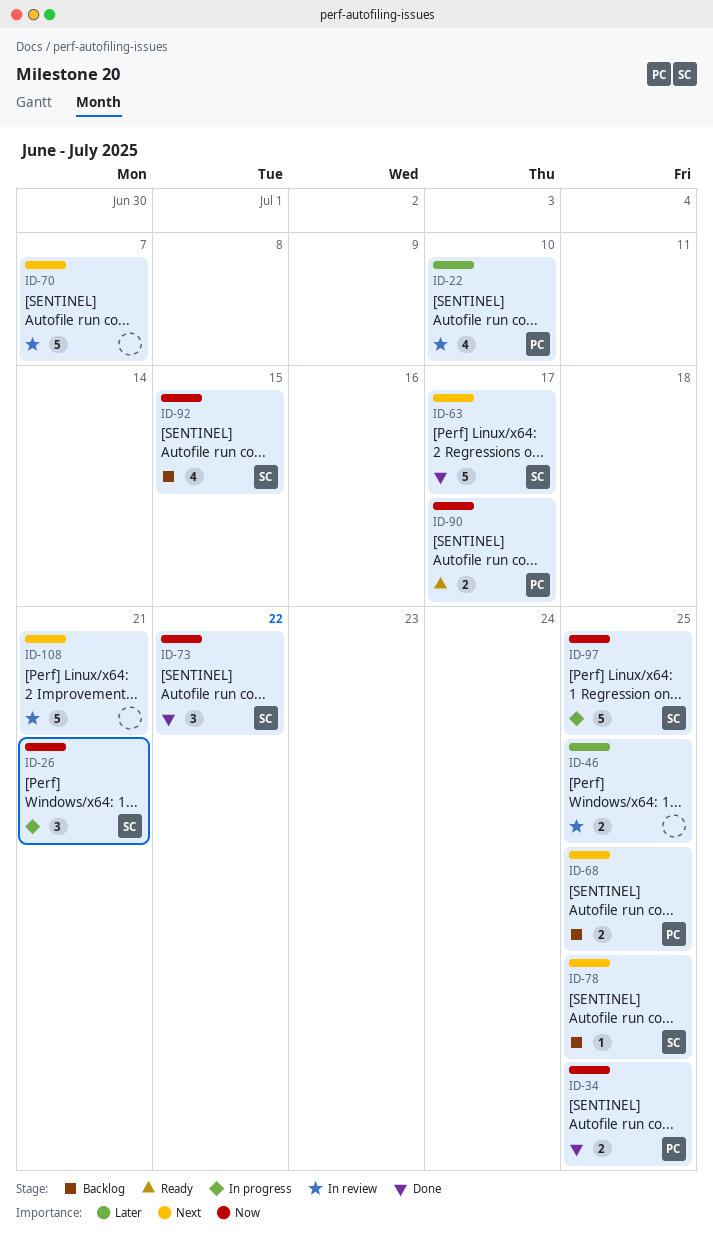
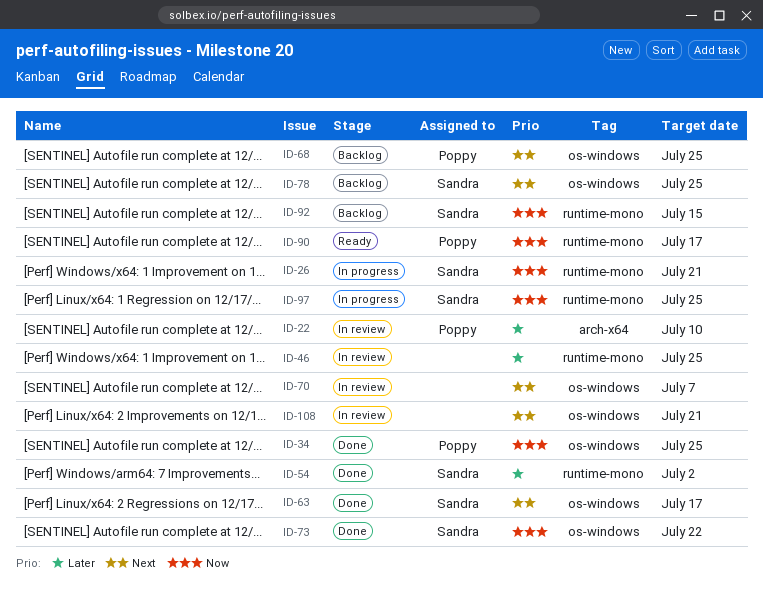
ID-54: none -> present

